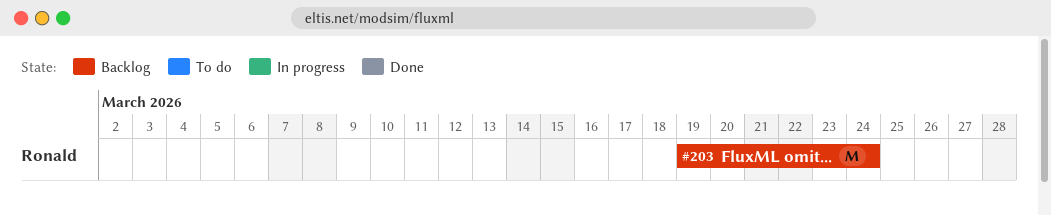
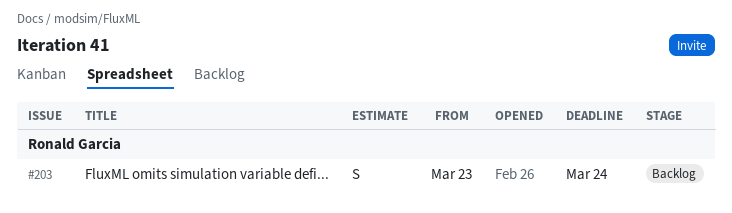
#203, estimate: M -> S
#203, start: Mar 19 -> Mar 23

